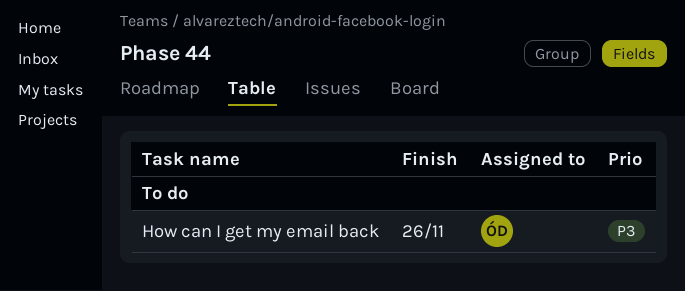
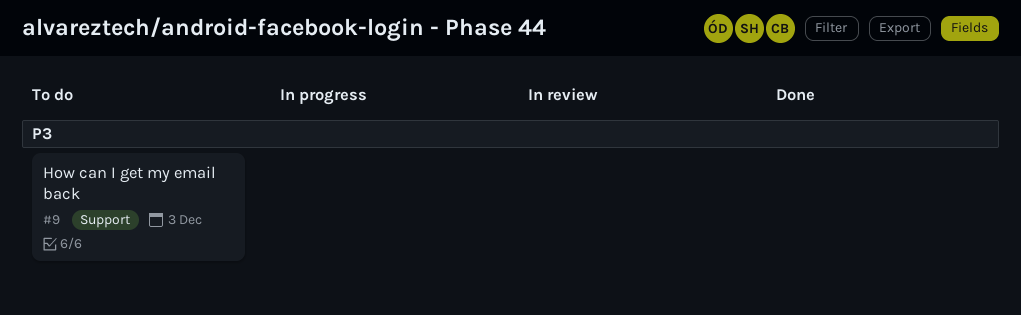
How can I get my email back, due: Nov 26 -> Dec 3

